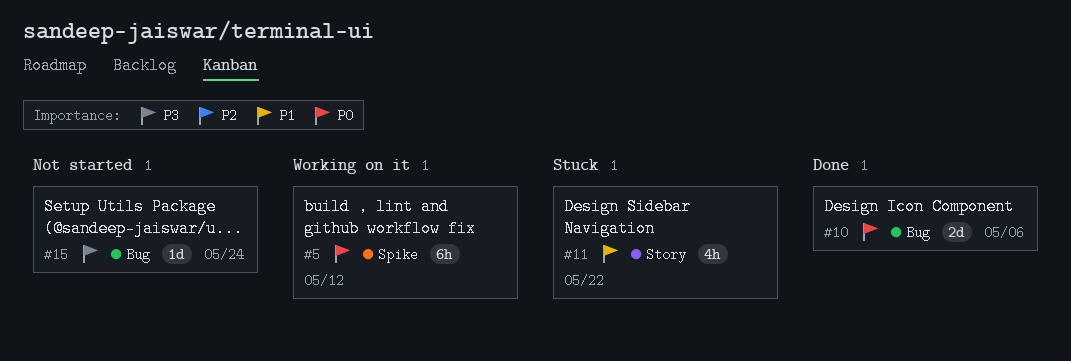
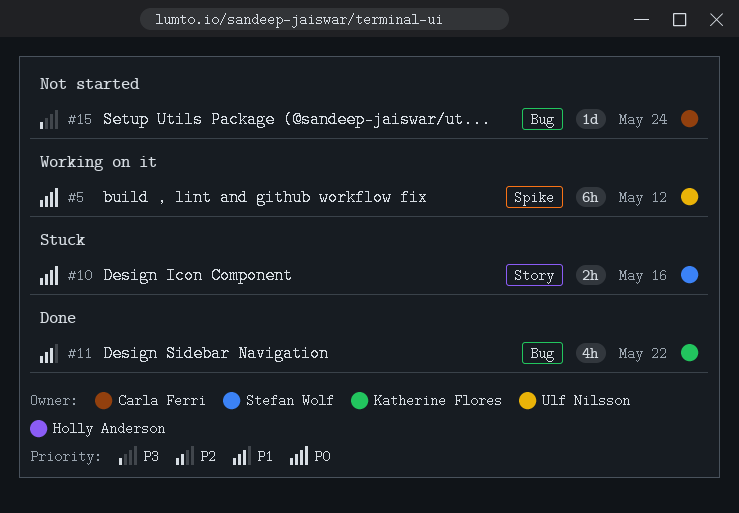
#10, status: Done -> Stuck
#10, label: Bug -> Story
#10, estimate: 2d -> 2h
#10, due: May 6 -> May 16
#11, status: Stuck -> Done
#11, label: Story -> Bug

